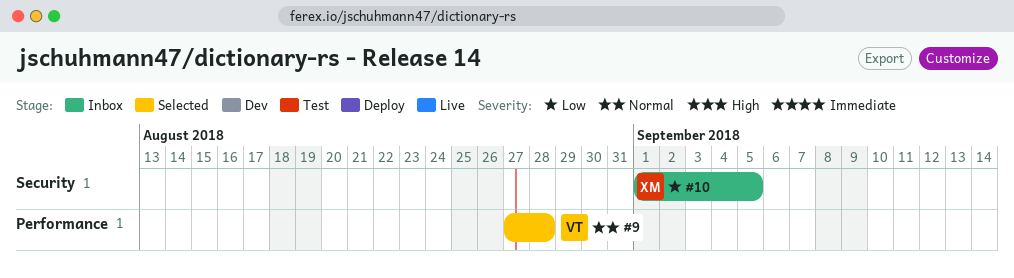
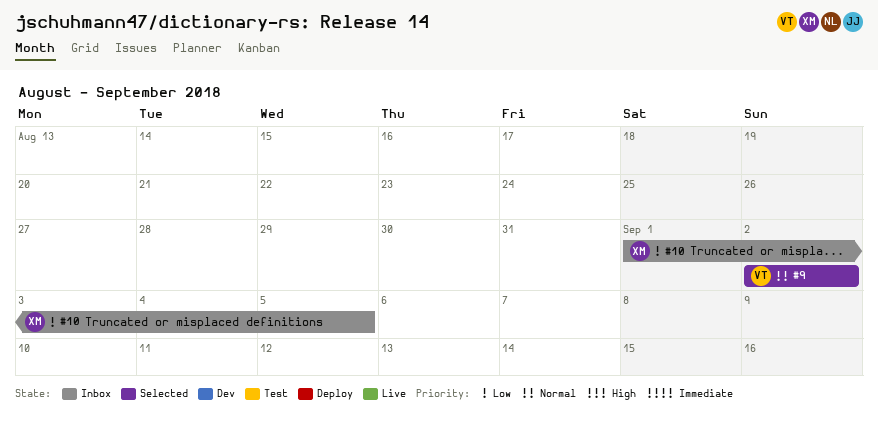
#9, start: Aug 27 -> Sep 2
#9, due: Aug 28 -> Sep 2

